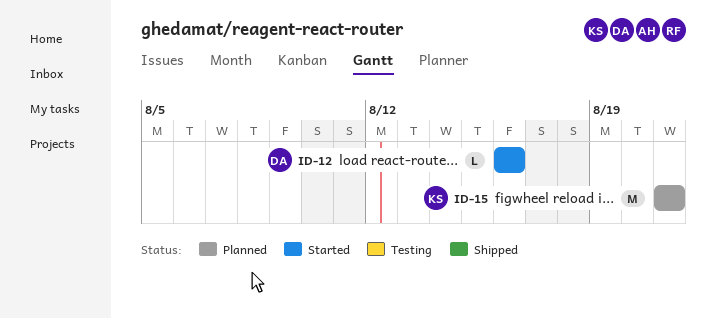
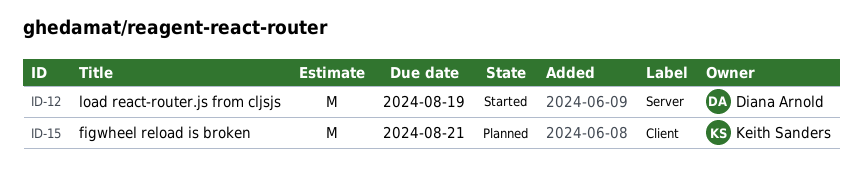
ID-12, estimate: L -> M
ID-12, due: Aug 16 -> Aug 19

